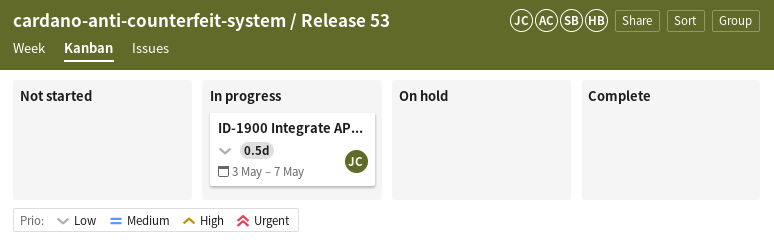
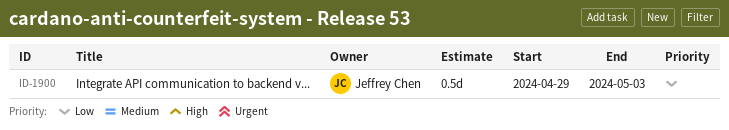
ID-1900, start: May 3 -> Apr 29
ID-1900, due: May 7 -> May 3

